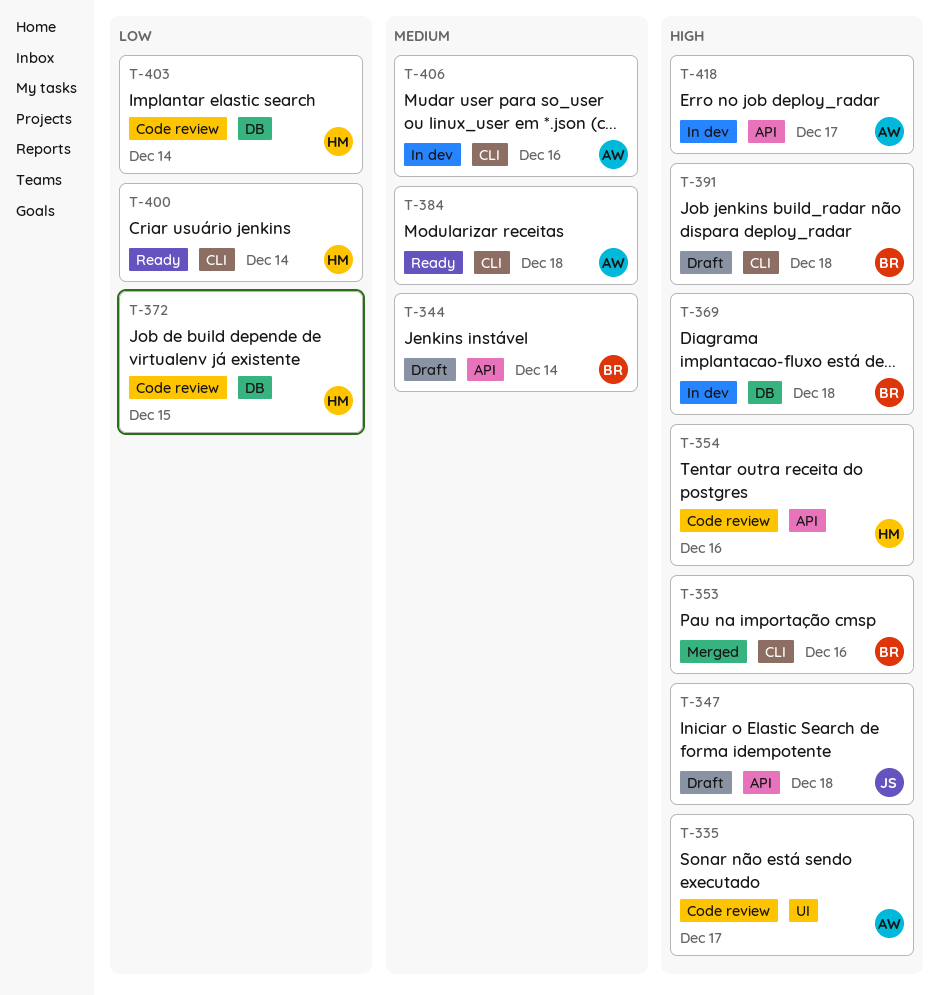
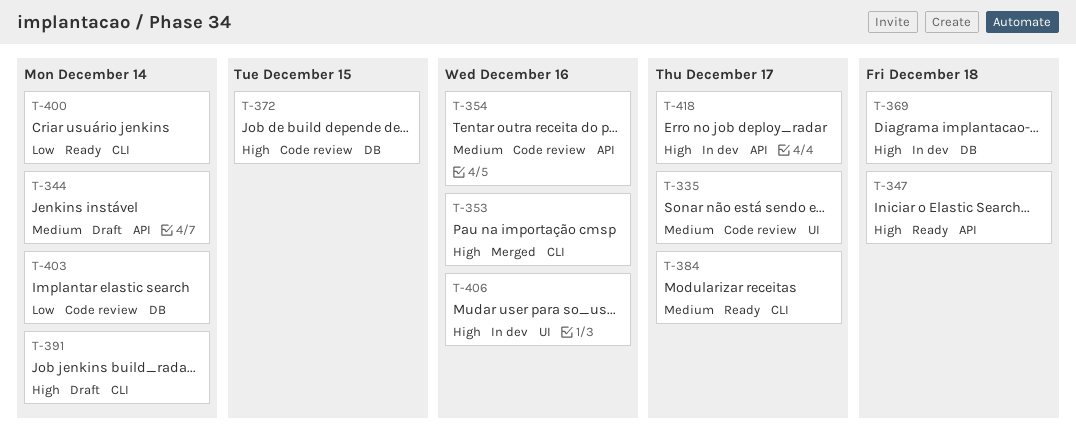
T-335, priority: High -> Medium
T-347, status: Draft -> Ready
T-354, priority: High -> Medium
T-372, priority: Low -> High
T-384, due: Dec 18 -> Dec 17
T-391, due: Dec 18 -> Dec 14
T-406, priority: Medium -> High
T-406, label: CLI -> UI

